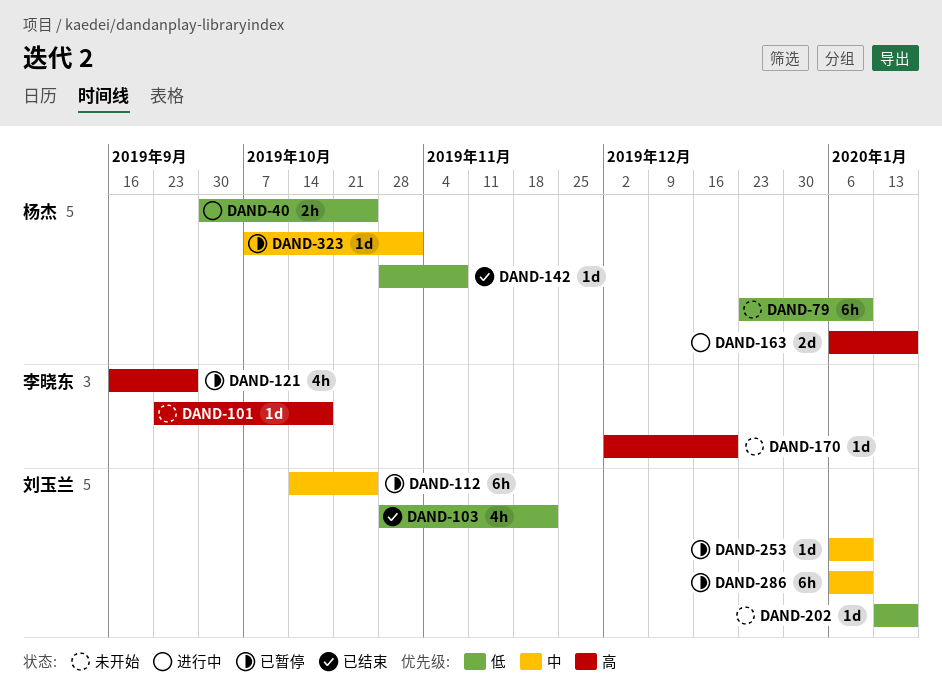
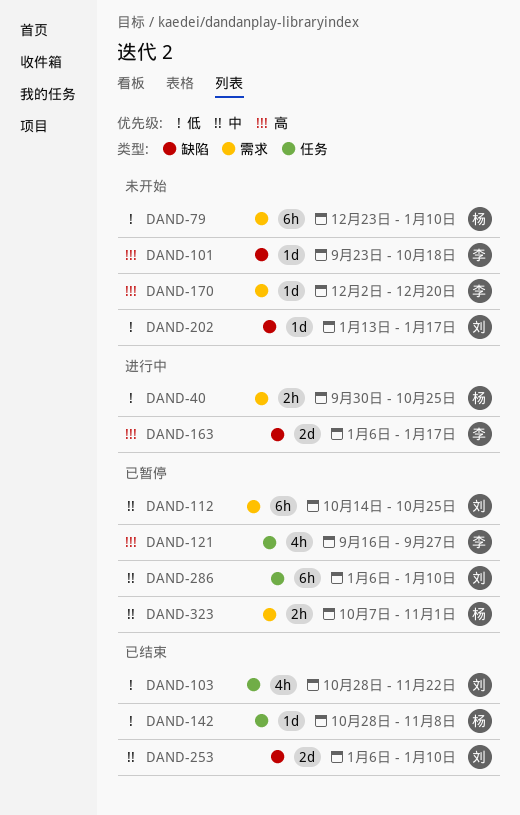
DAND-163, owner: 杨杰 -> 李晓东
DAND-253, status: 已暂停 -> 已结束
DAND-253, estimate: 1d -> 2d
DAND-323, estimate: 1d -> 2h

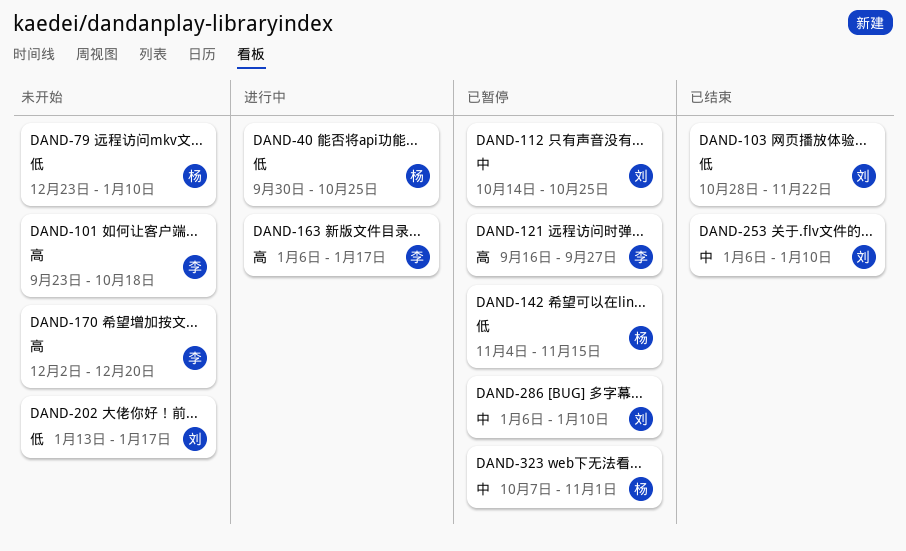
DAND-142, status: 已结束 -> 已暂停
DAND-142, start: Oct 28 -> Nov 4
DAND-142, due: Nov 8 -> Nov 15

